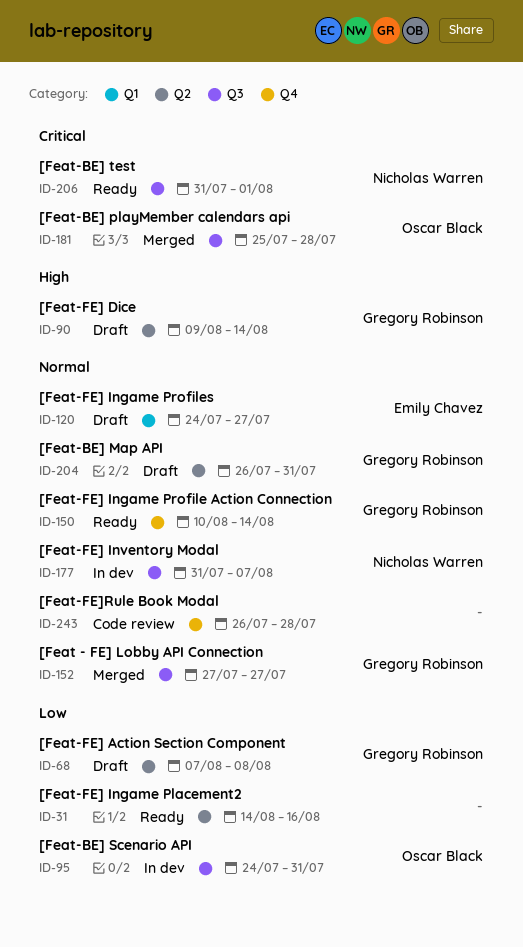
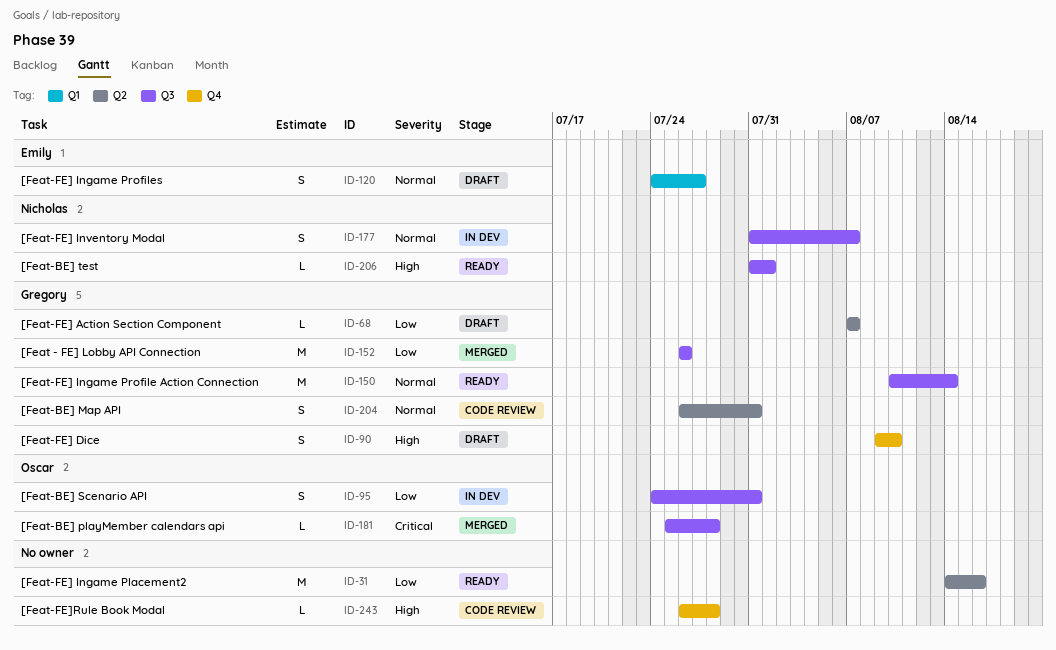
ID-68, due: Aug 8 -> Aug 7
ID-90, label: Q2 -> Q4
ID-90, due: Aug 14 -> Aug 10
ID-150, label: Q4 -> Q3
ID-152, priority: Normal -> Low
ID-152, start: Jul 27 -> Jul 26
ID-152, due: Jul 27 -> Jul 26
ID-204, status: Draft -> Code review
ID-206, priority: Critical -> High
ID-243, priority: Normal -> High

